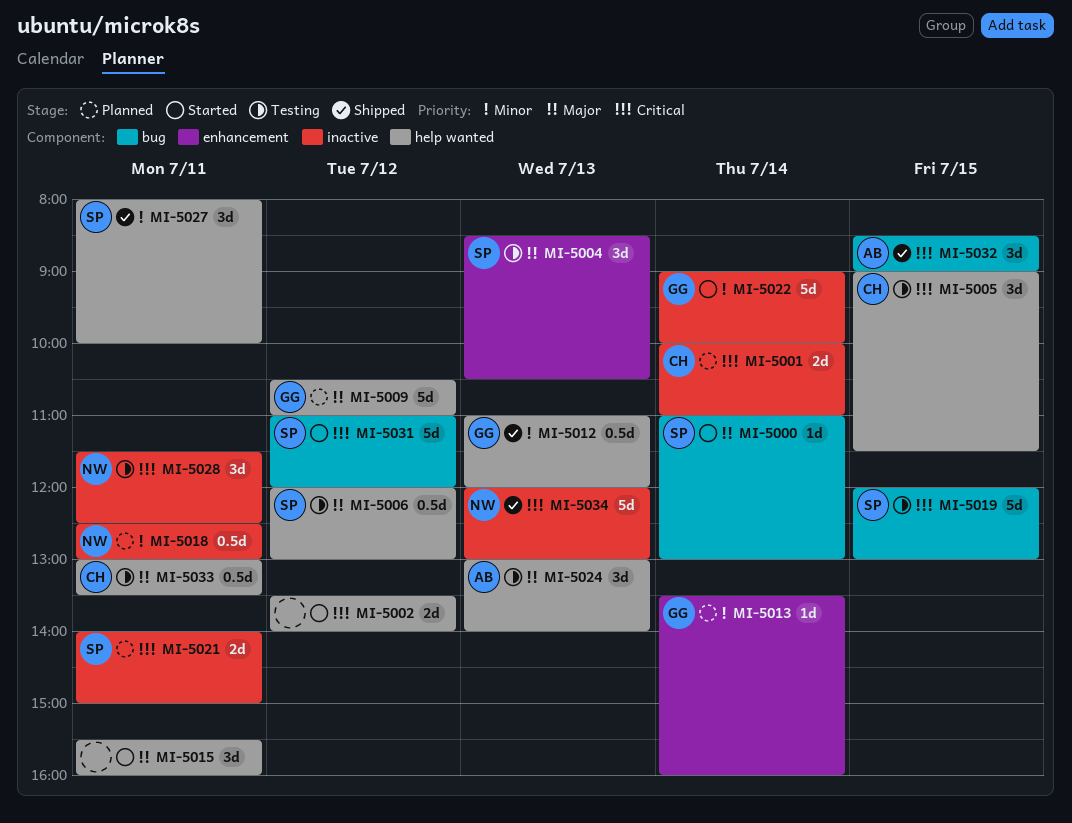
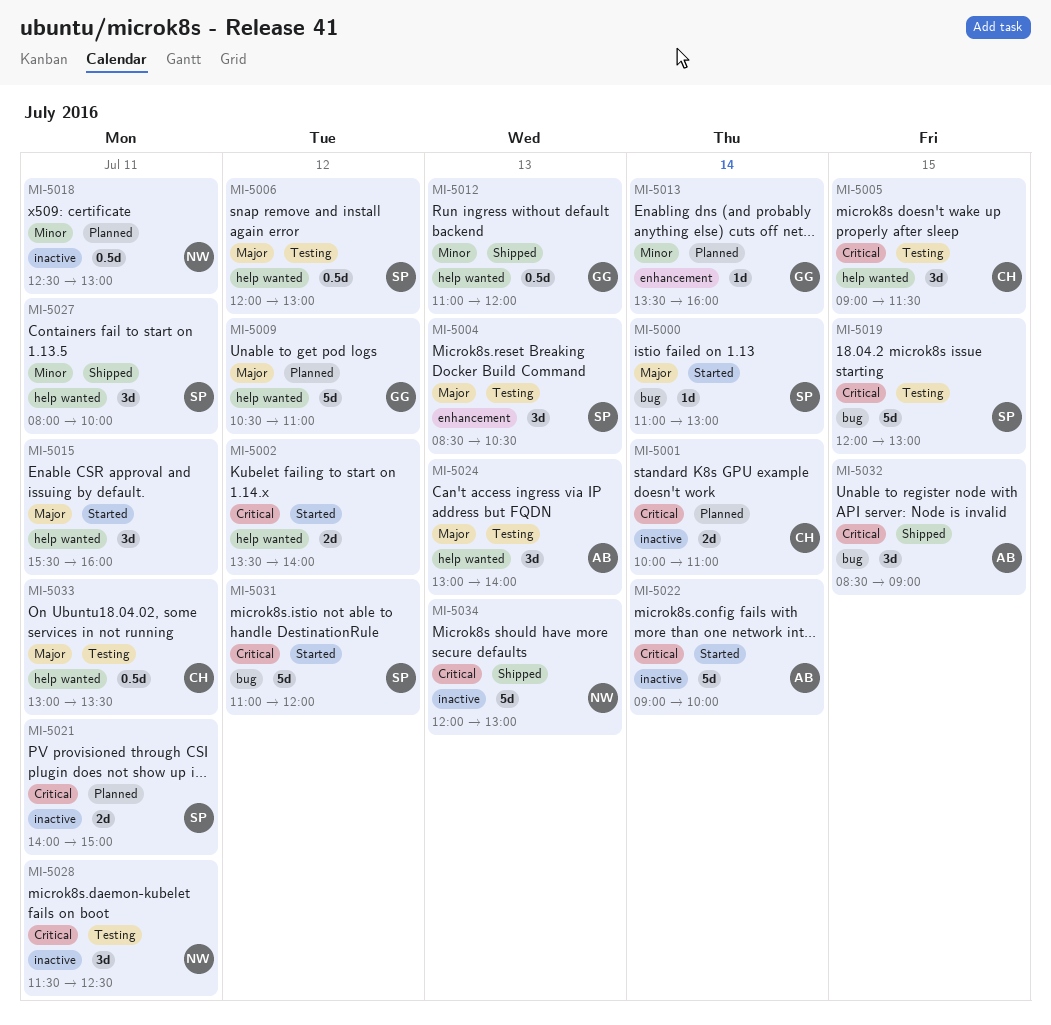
MI-5022, owner: GG -> AB
MI-5022, priority: Minor -> Critical

